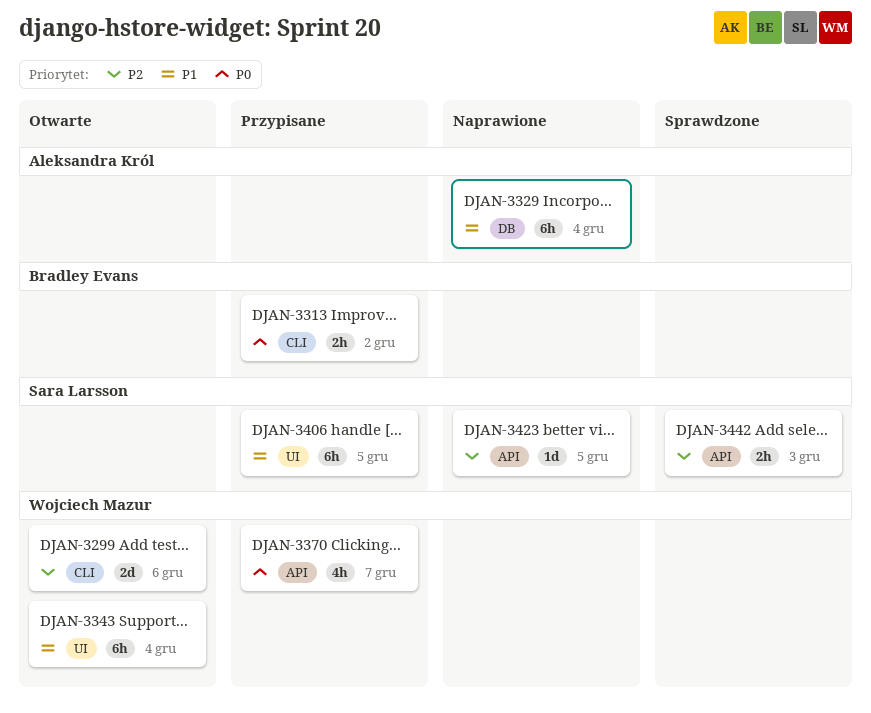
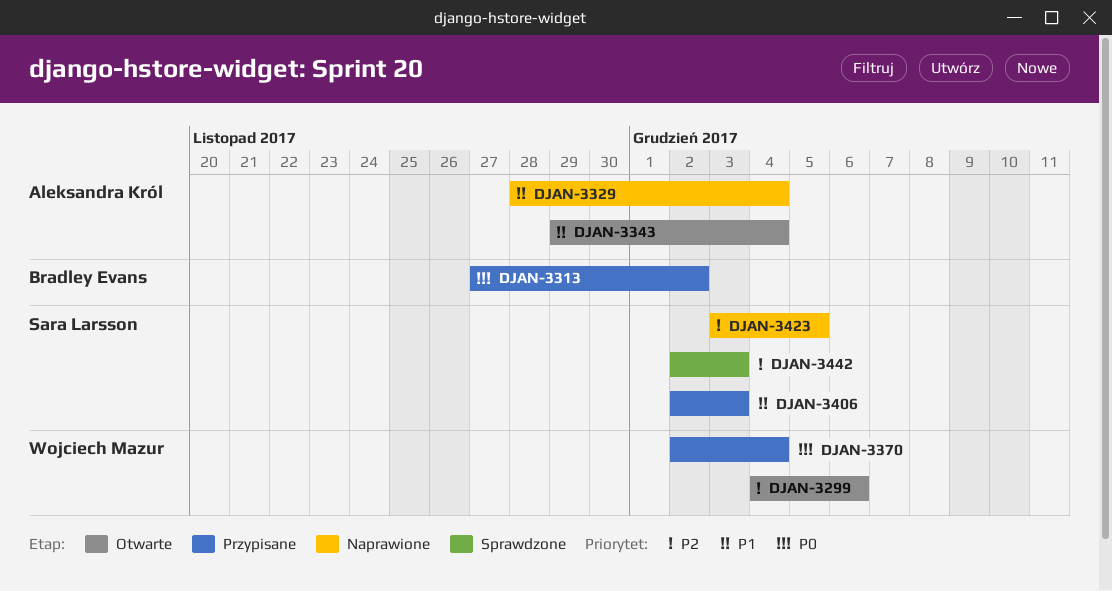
DJAN-3343, owner: Wojciech Mazur -> Aleksandra Król
DJAN-3370, due: Dec 7 -> Dec 4
DJAN-3406, due: Dec 5 -> Dec 3

